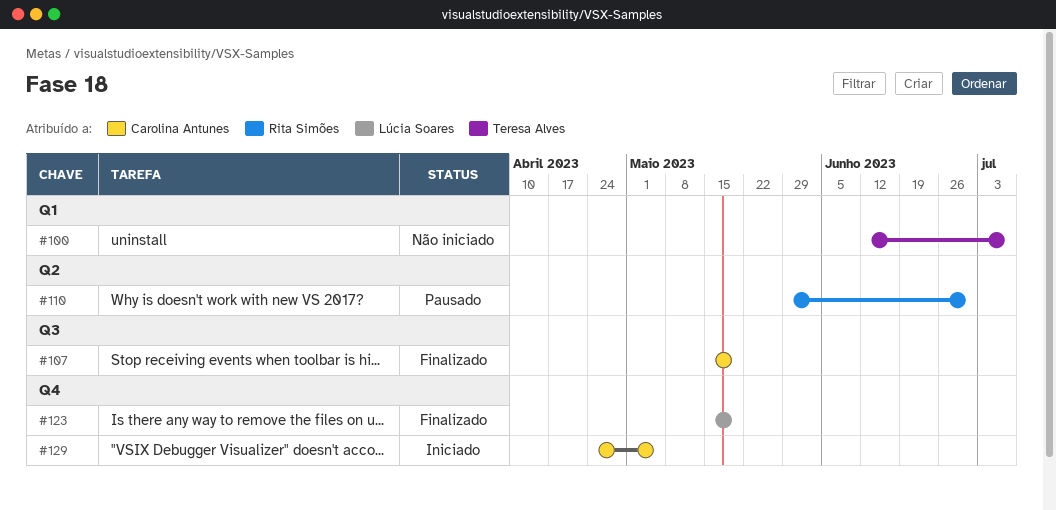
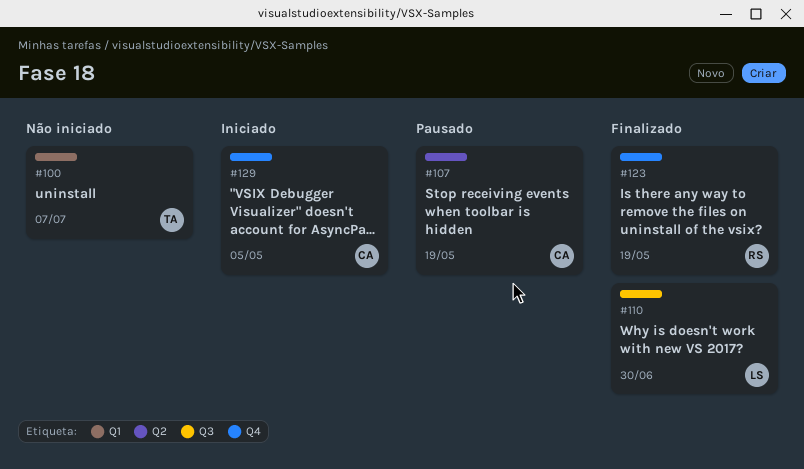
#107, status: Finalizado -> Pausado
#107, label: Q3 -> Q2
#110, status: Pausado -> Finalizado
#110, owner: Rita Simões -> Lúcia Soares
#110, label: Q2 -> Q3
#123, owner: Lúcia Soares -> Rita Simões

